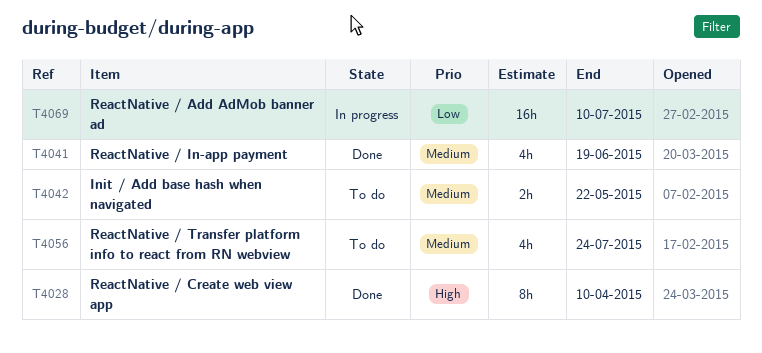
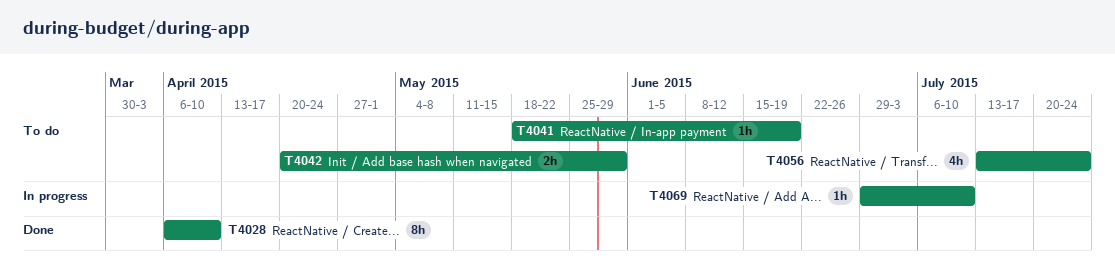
T4041, status: Done -> To do
T4041, estimate: 4h -> 1h
T4042, due: May 22 -> May 29
T4069, estimate: 16h -> 1h

